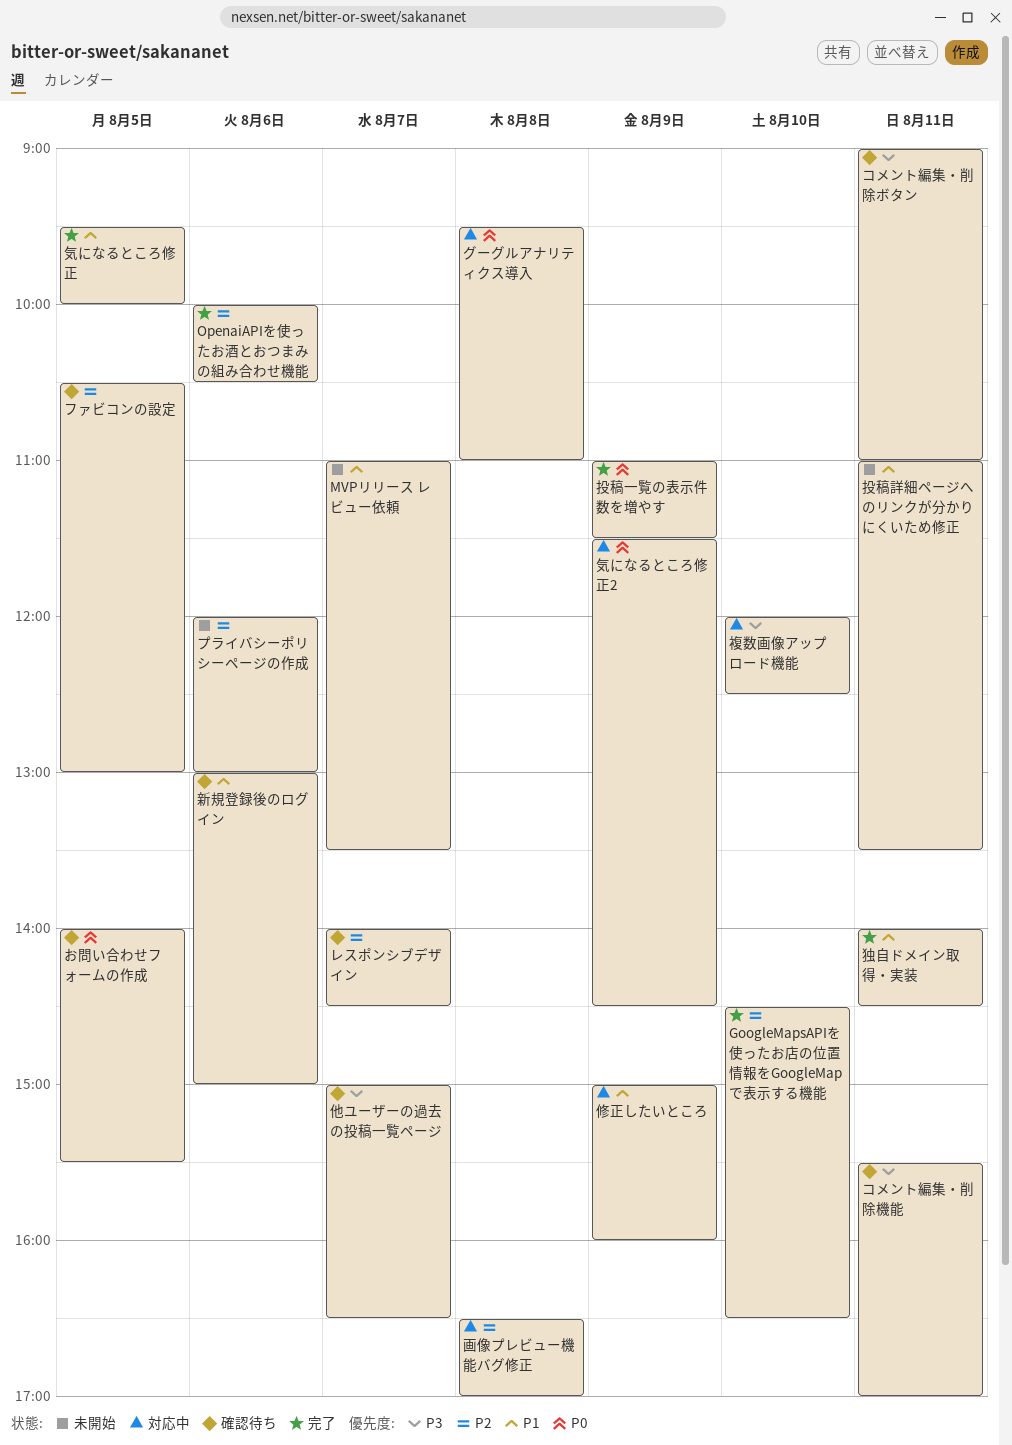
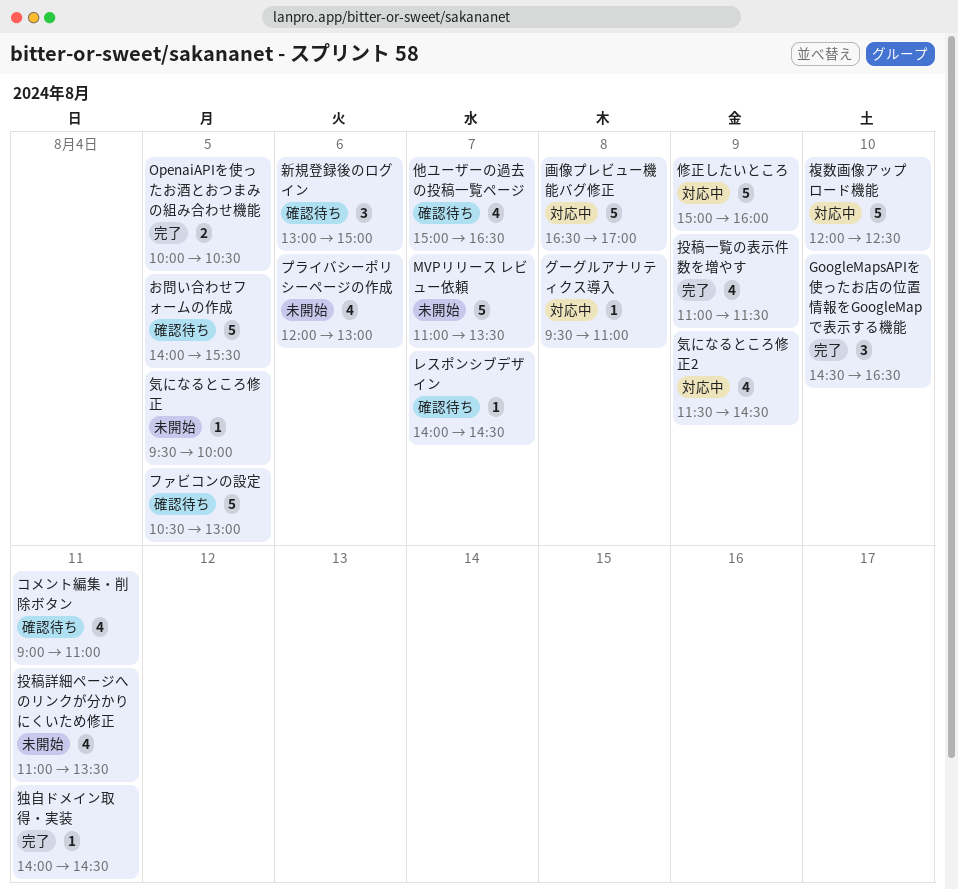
OpenaiAPIを使ったお酒とおつまみの組み合わせ機能, day: Aug 6 -> Aug 5
コメント編集・削除機能: present -> none
気になるところ修正, status: 完了 -> 未開始

